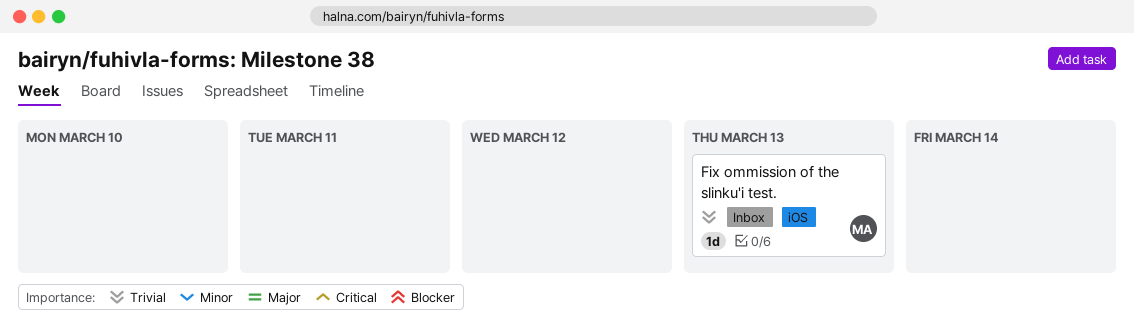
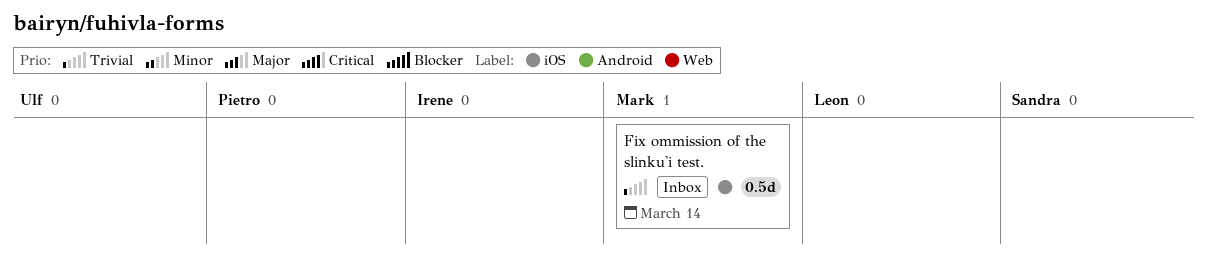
Fix ommission of the slinku'i test., estimate: 1d -> 0.5d
Fix ommission of the slinku'i test., due: Mar 13 -> Mar 14

